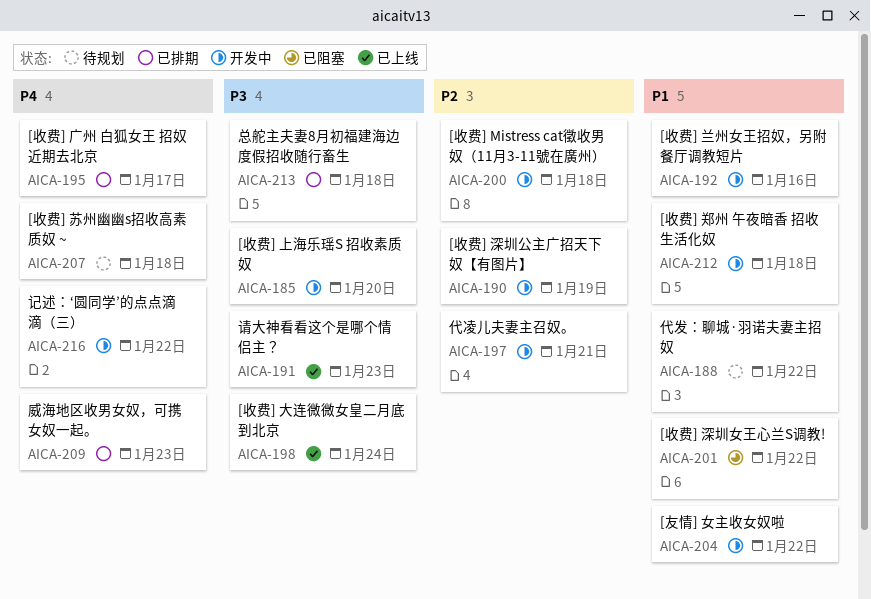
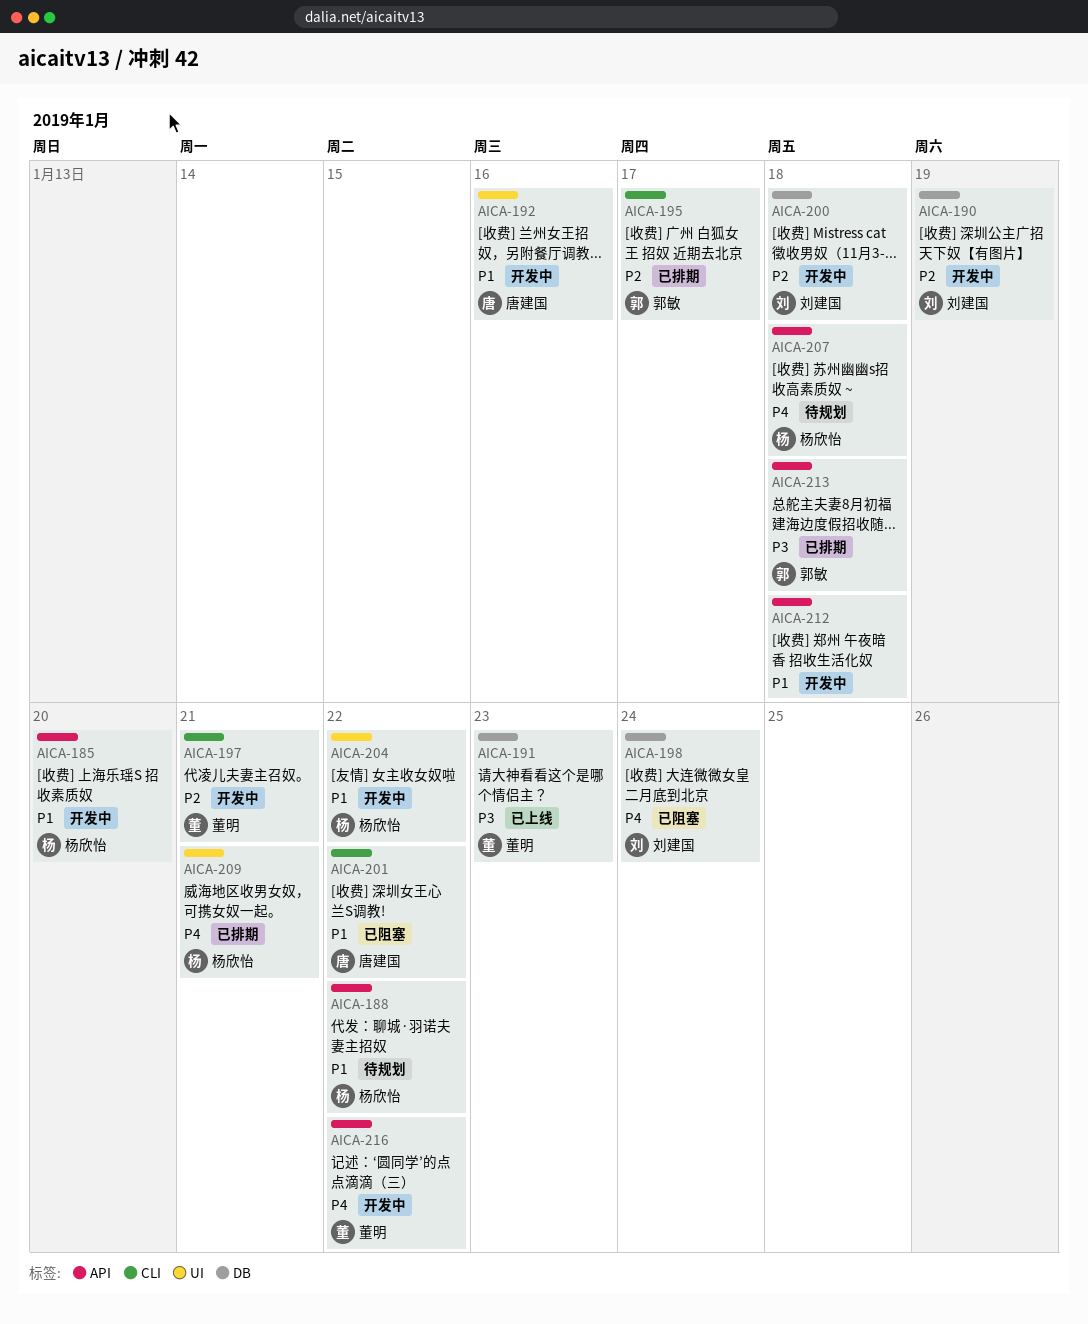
AICA-185, priority: P3 -> P1
AICA-195, priority: P4 -> P2
AICA-198, status: 已上线 -> 已阻塞
AICA-198, priority: P3 -> P4
AICA-209, due: Jan 23 -> Jan 21

